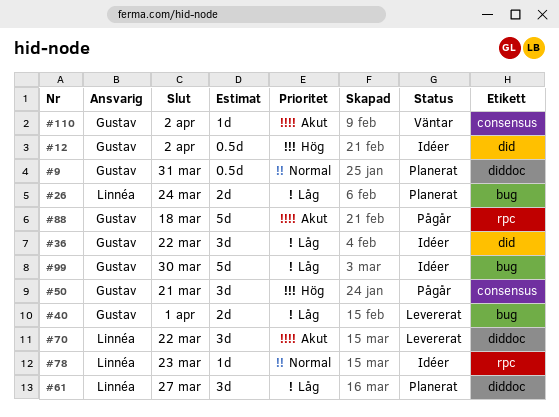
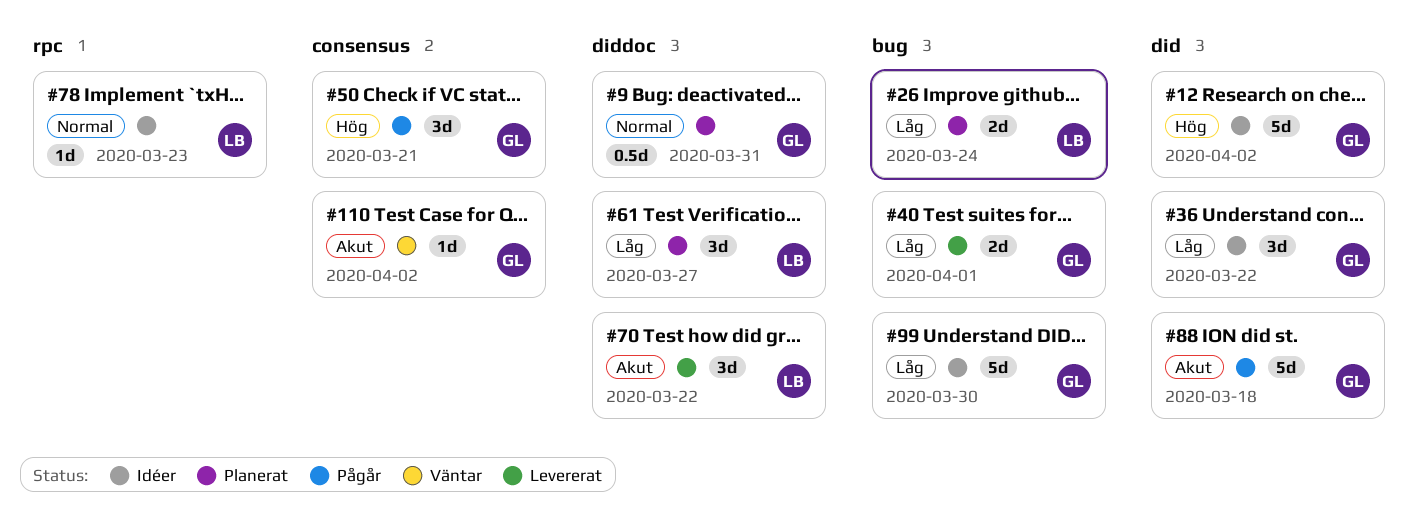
#12, estimate: 0.5d -> 5d
#88, label: rpc -> did

